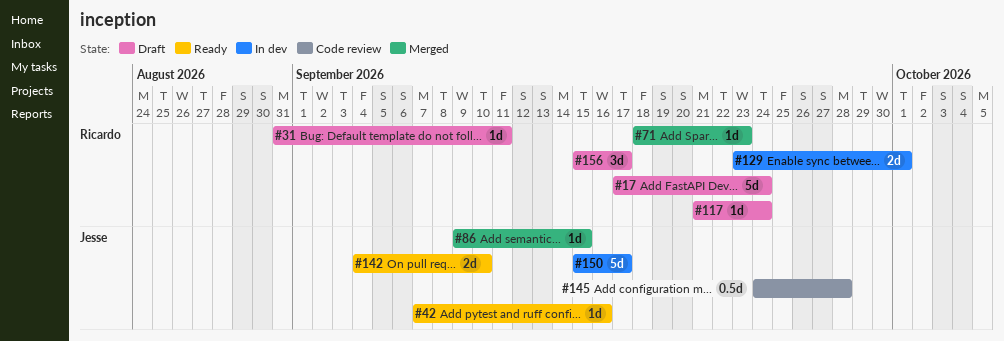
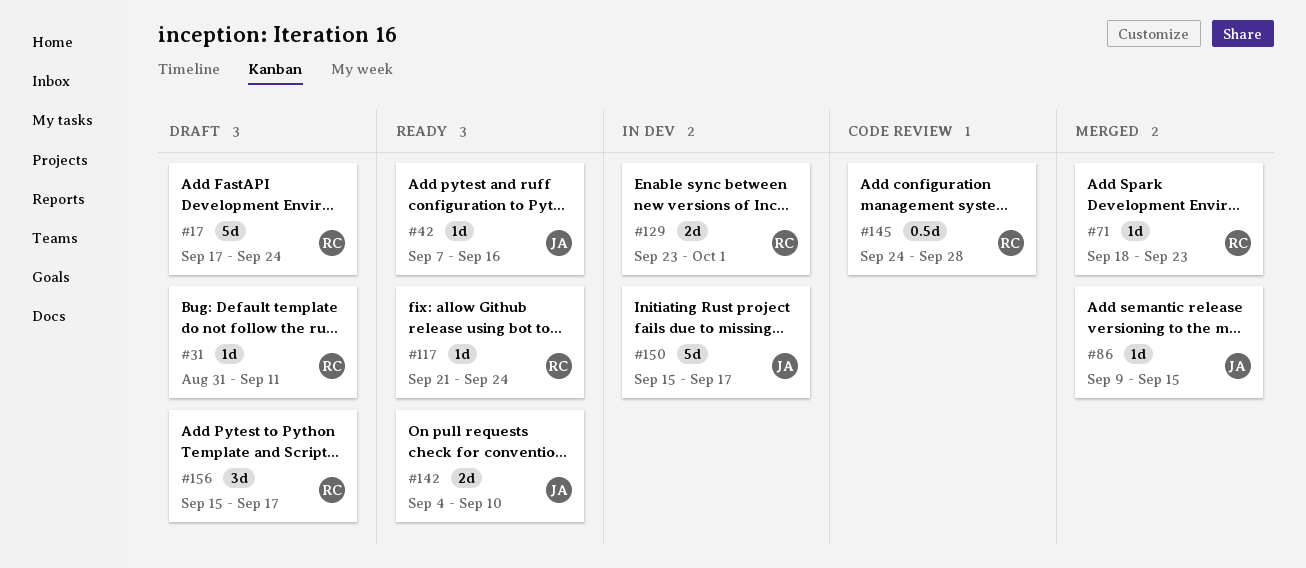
#117, status: Draft -> Ready
#145, owner: Jesse -> Ricardo

